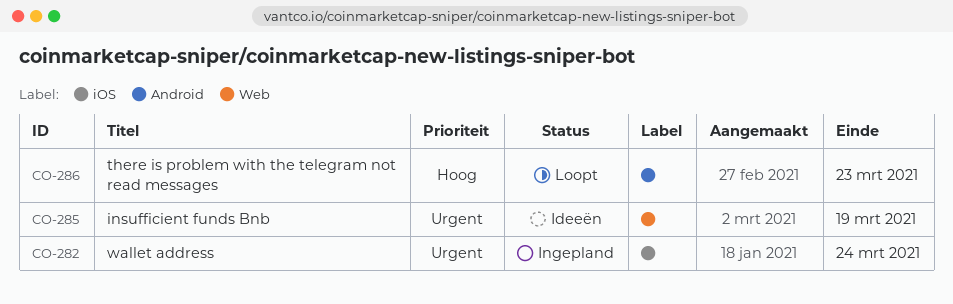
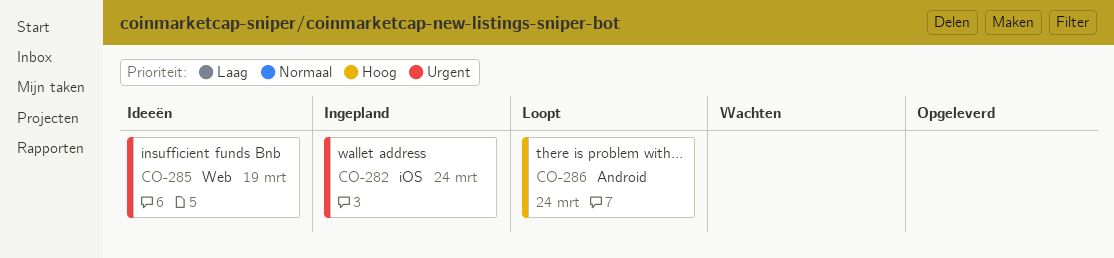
CO-286, due: Mar 23 -> Mar 24

